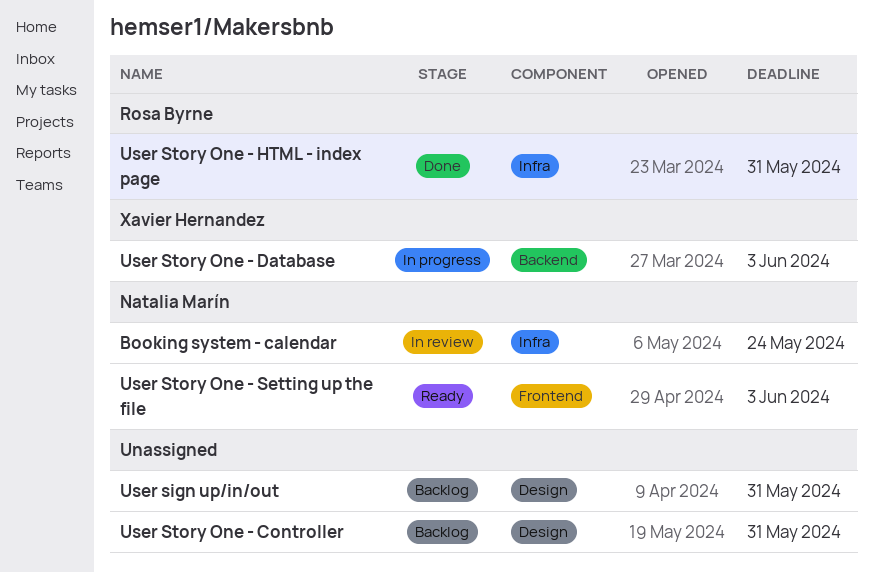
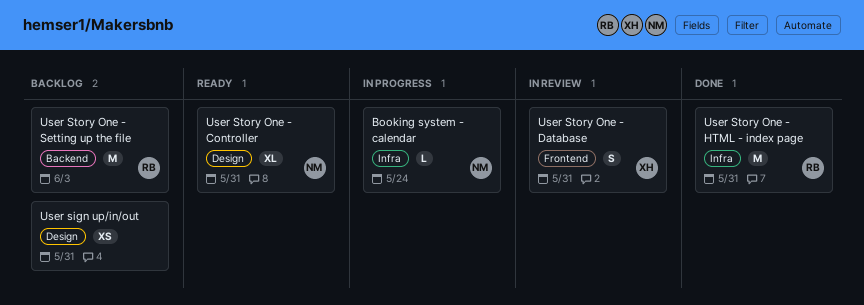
Booking system - calendar, status: In review -> In progress
User Story One - Controller, status: Backlog -> Ready
User Story One - Controller, owner: none -> Natalia Marín
User Story One - Database, status: In progress -> In review
User Story One - Database, label: Backend -> Frontend
User Story One - Database, due: Jun 3 -> May 31
User Story One - Setting up the file, status: Ready -> Backlog
User Story One - Setting up the file, owner: Natalia Marín -> Rosa Byrne
User Story One - Setting up the file, label: Frontend -> Backend

